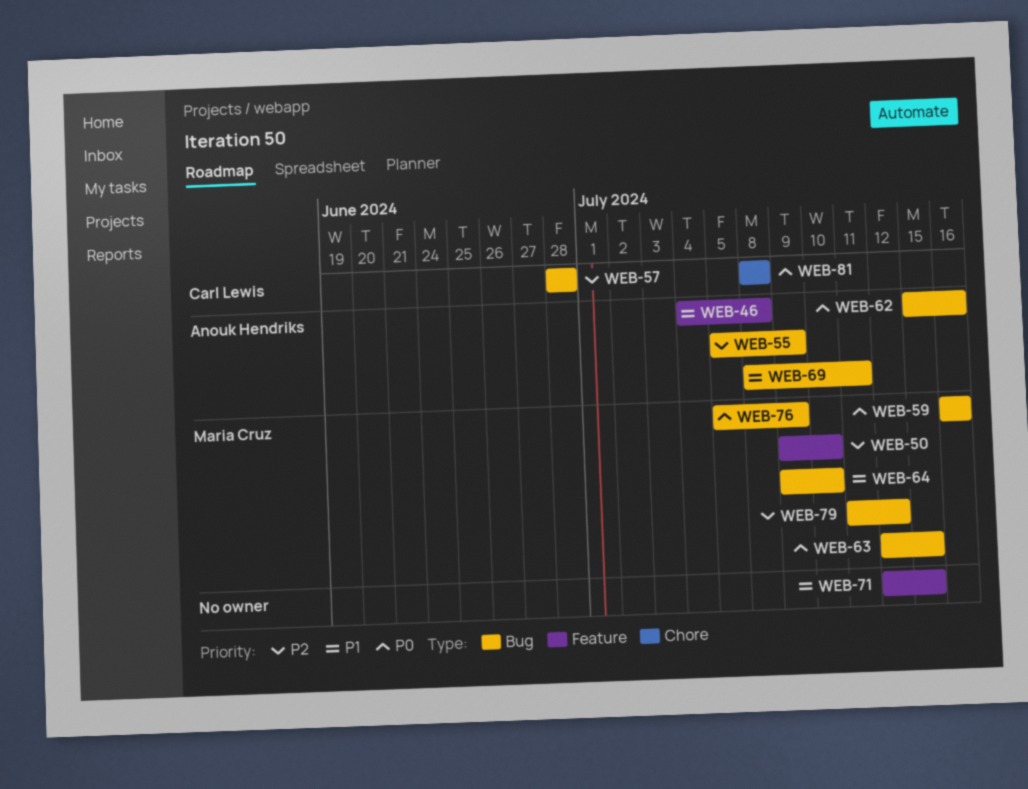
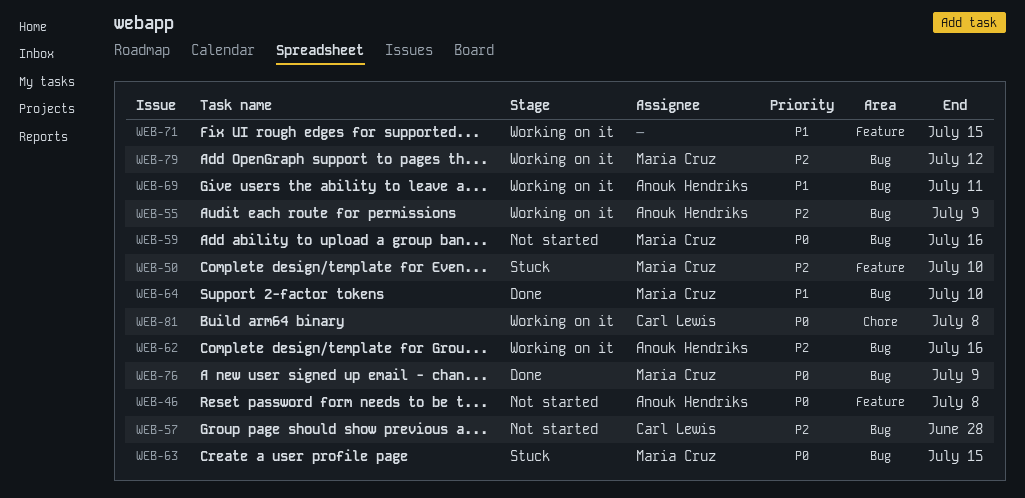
WEB-46, priority: P1 -> P0
WEB-62, priority: P0 -> P2

